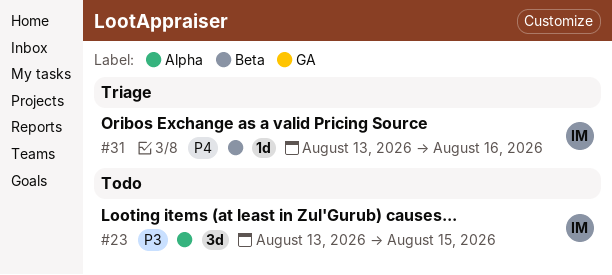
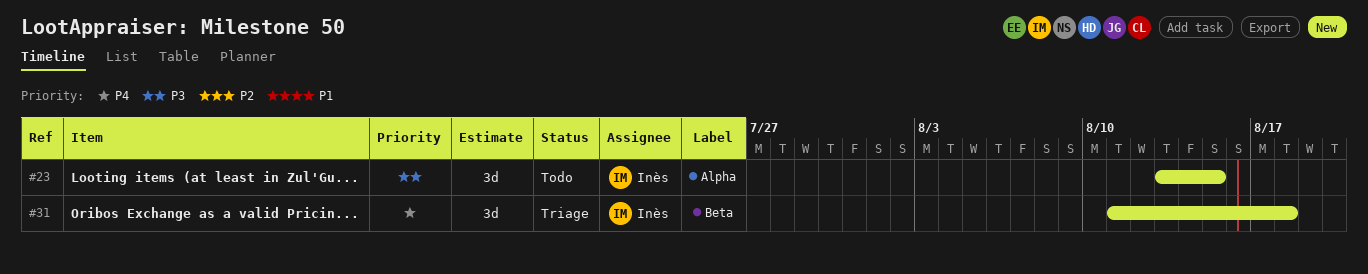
#31, estimate: 1d -> 3d
#31, start: Aug 13 -> Aug 11
#31, due: Aug 16 -> Aug 18

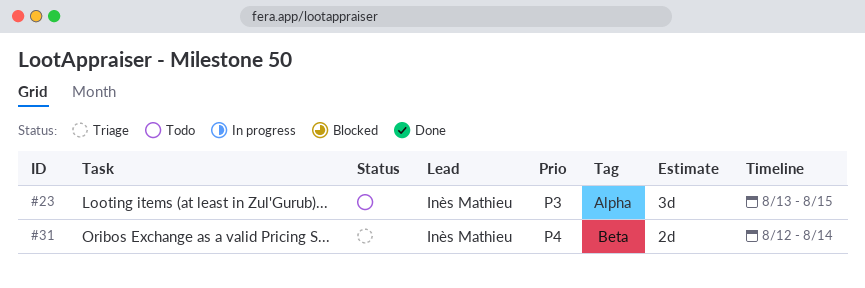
#31, estimate: 3d -> 2d
#31, start: Aug 11 -> Aug 12
#31, due: Aug 18 -> Aug 14

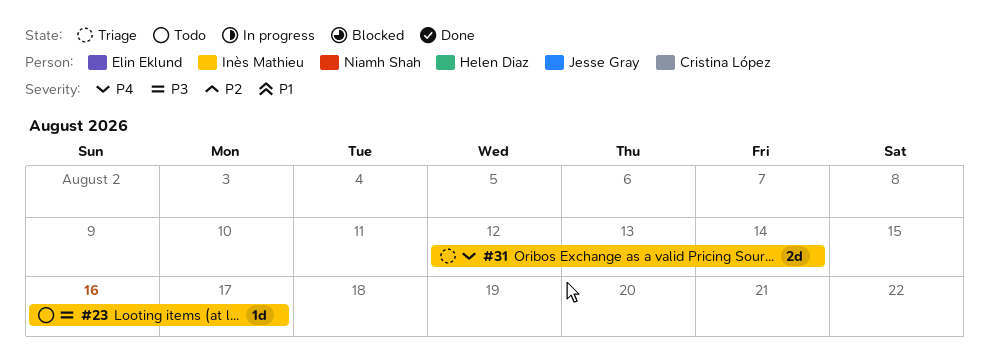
#23, estimate: 3d -> 1d
#23, start: Aug 13 -> Aug 16
#23, due: Aug 15 -> Aug 17

